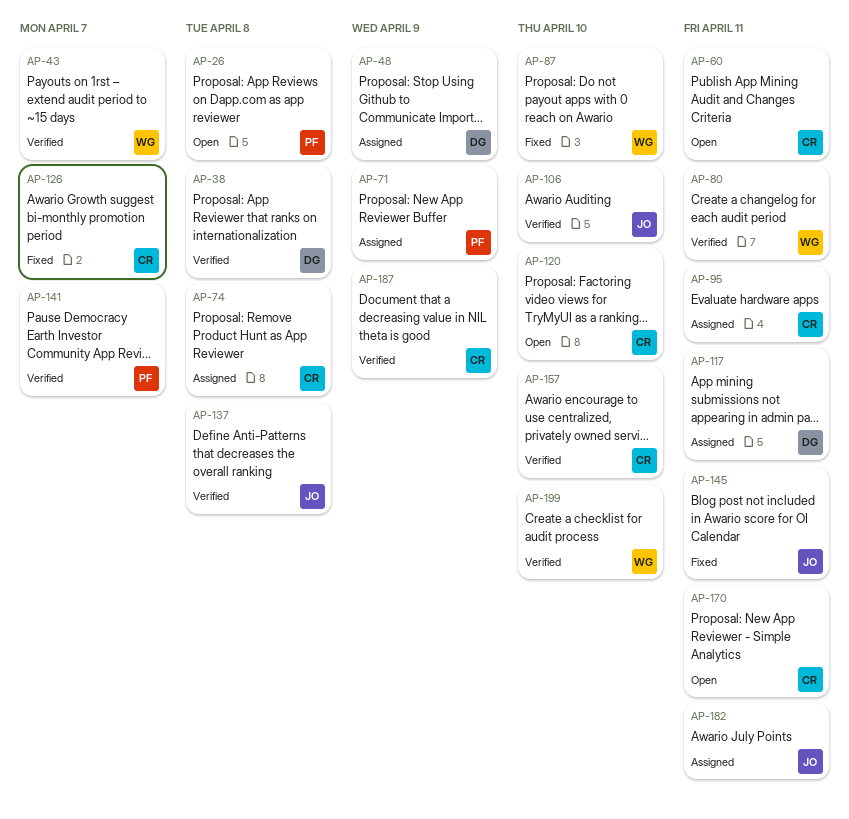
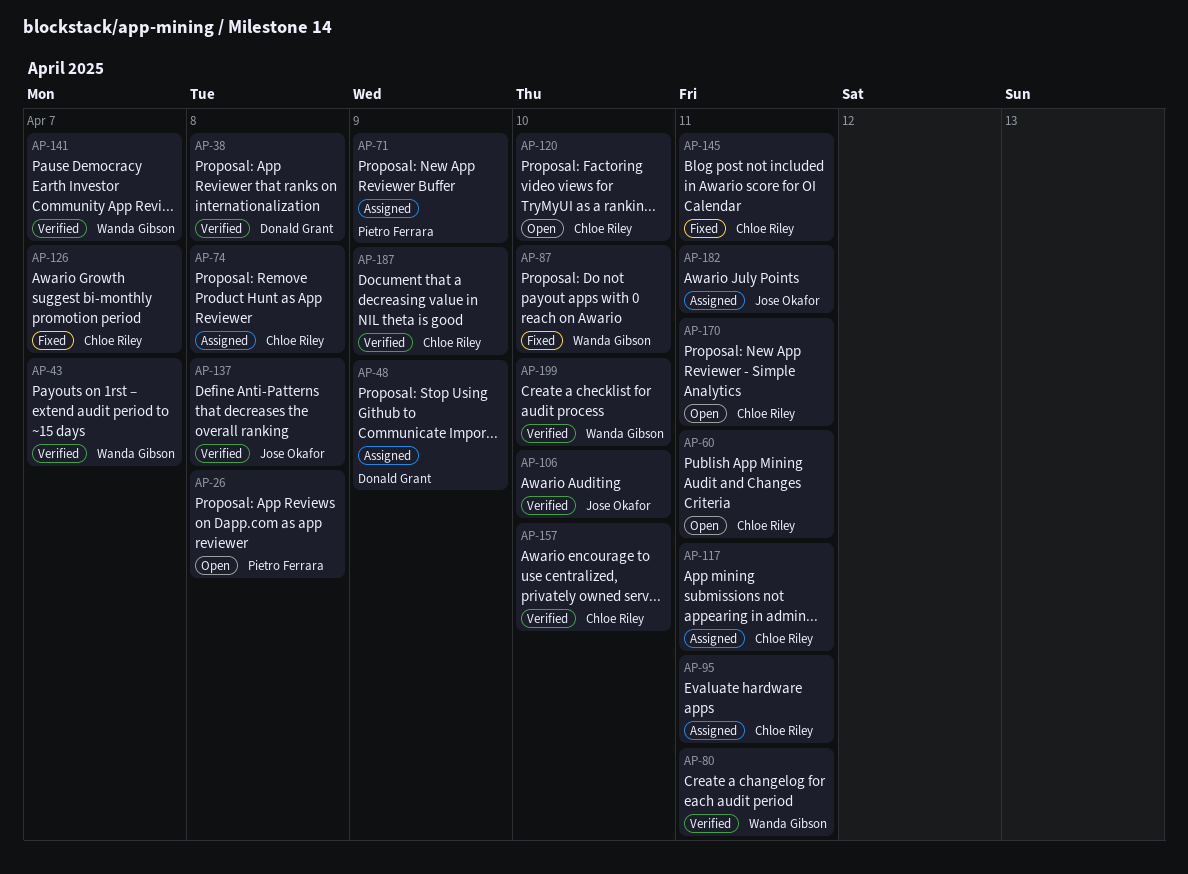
AP-117, owner: Donald Grant -> Chloe Riley
AP-141, owner: Pietro Ferrara -> Wanda Gibson
AP-145, owner: Jose Okafor -> Chloe Riley

